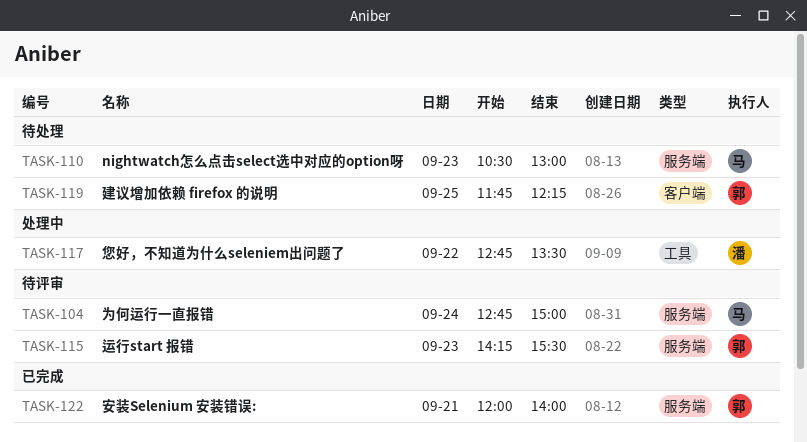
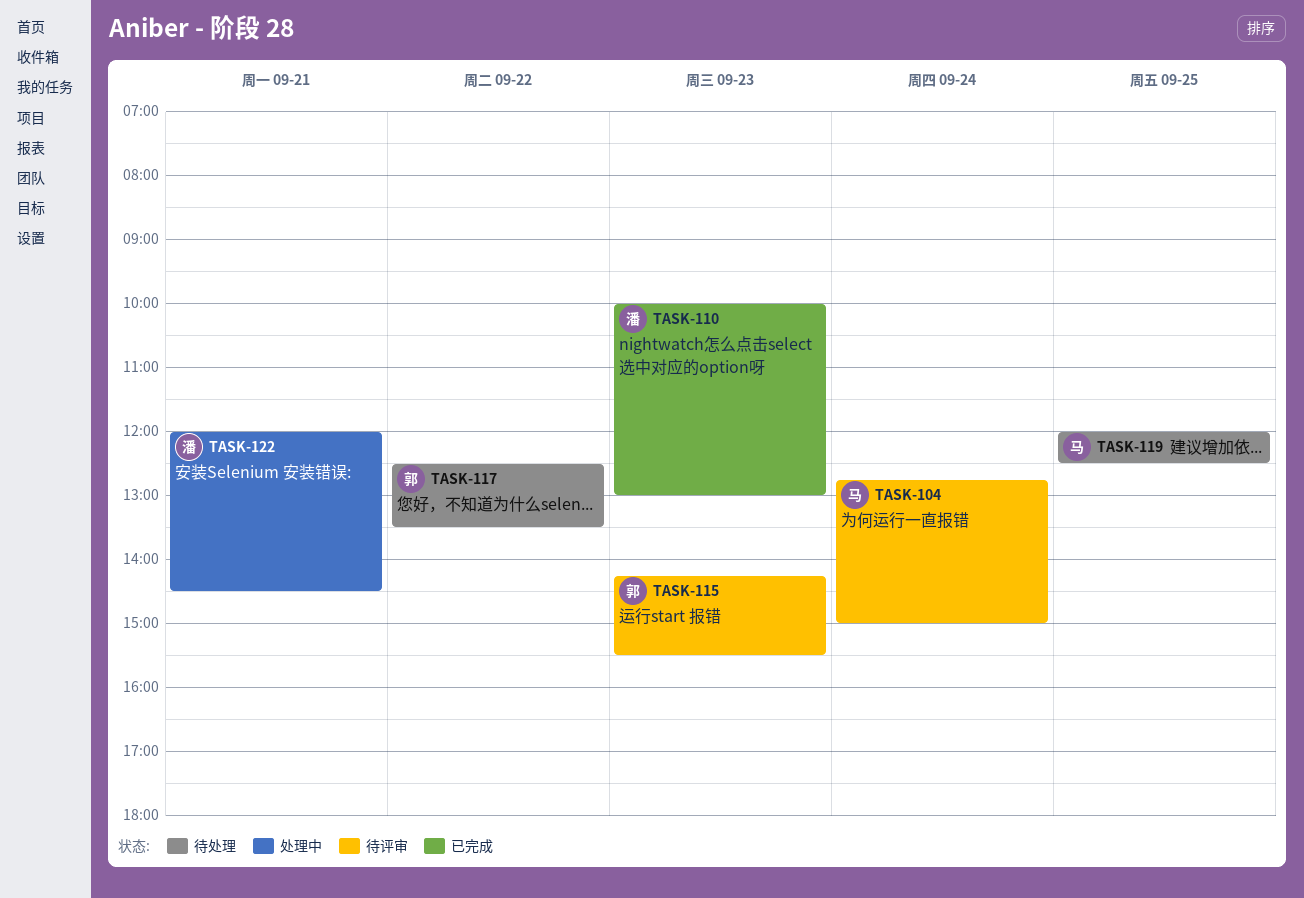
TASK-110, status: 待处理 -> 已完成
TASK-110, owner: 马 -> 潘
TASK-110, begins: 10:30 -> 10:00
TASK-117, status: 处理中 -> 待处理
TASK-117, owner: 潘 -> 郭
TASK-117, begins: 12:45 -> 12:30
TASK-119, owner: 郭 -> 马
TASK-119, begins: 11:45 -> 12:00
TASK-119, ends: 12:15 -> 12:30
TASK-122, status: 已完成 -> 处理中
TASK-122, owner: 郭 -> 潘
TASK-122, ends: 14:00 -> 14:30

